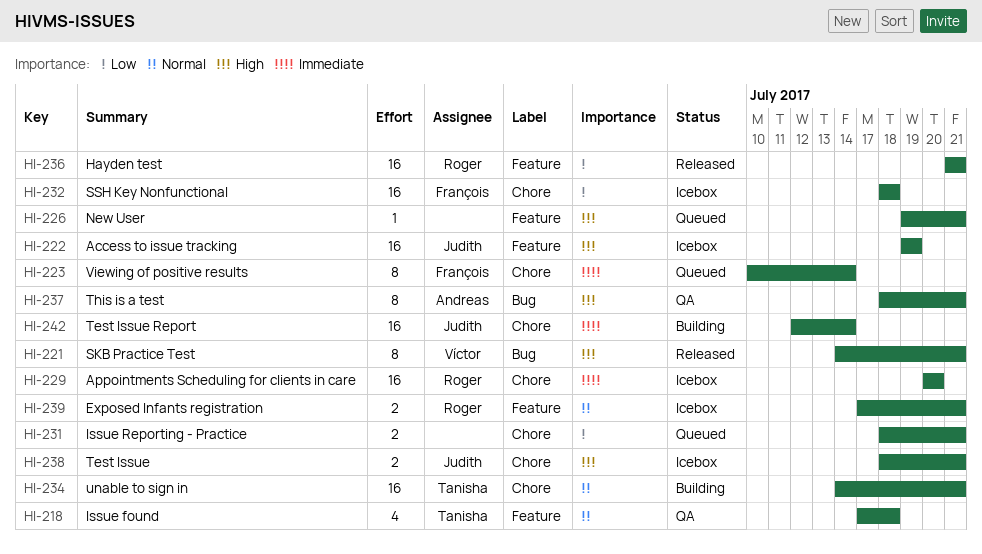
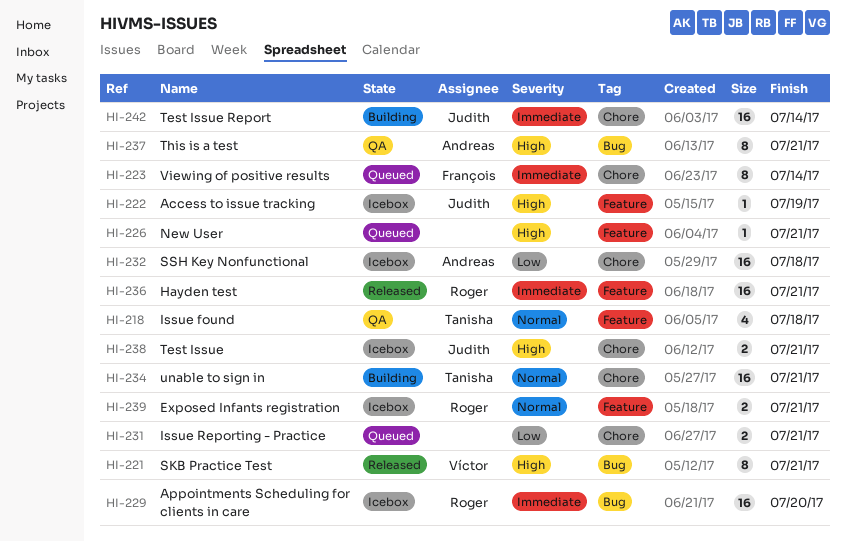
HI-222, estimate: 16 -> 1
HI-229, label: Chore -> Bug
HI-232, owner: François -> Andreas
HI-236, priority: Low -> Immediate

